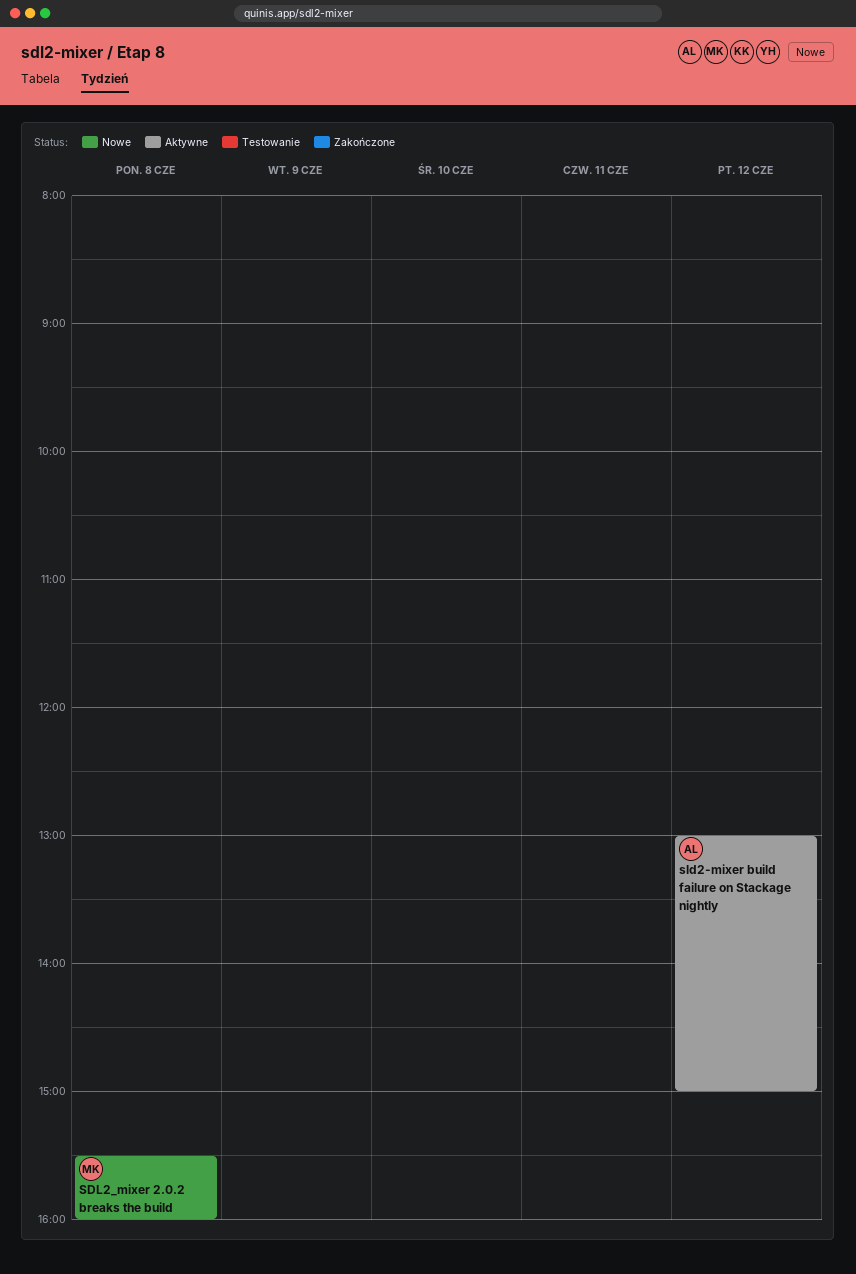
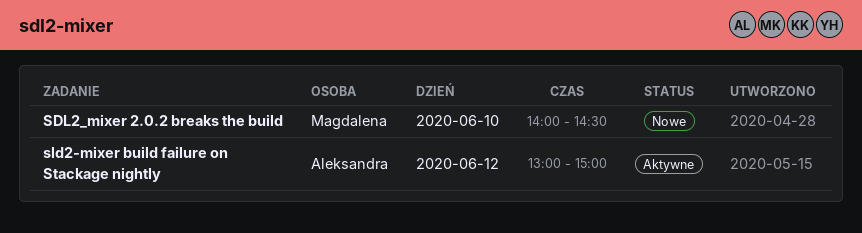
SDL2_mixer 2.0.2 breaks the build, day: Jun 8 -> Jun 10
SDL2_mixer 2.0.2 breaks the build, begins: 15:30 -> 14:00
SDL2_mixer 2.0.2 breaks the build, ends: 16:00 -> 14:30

